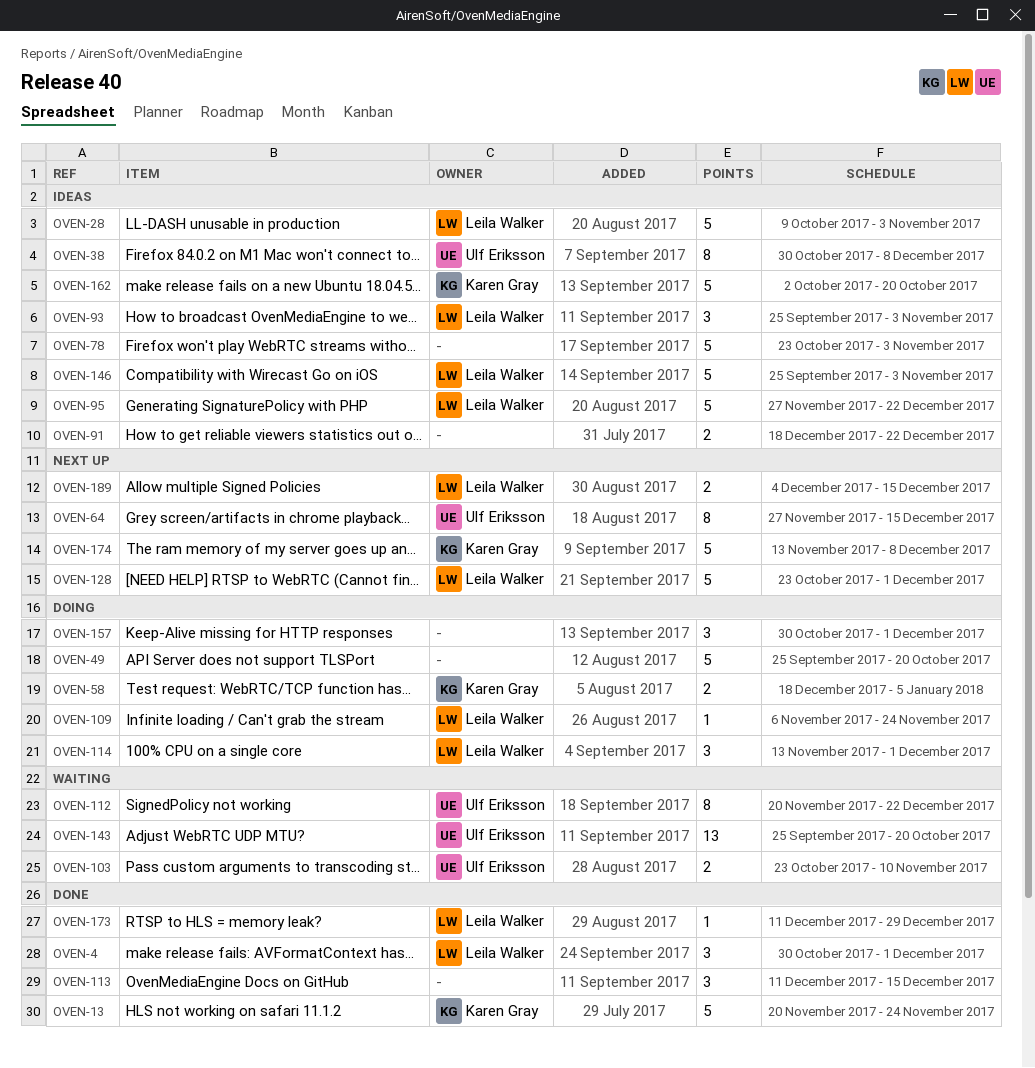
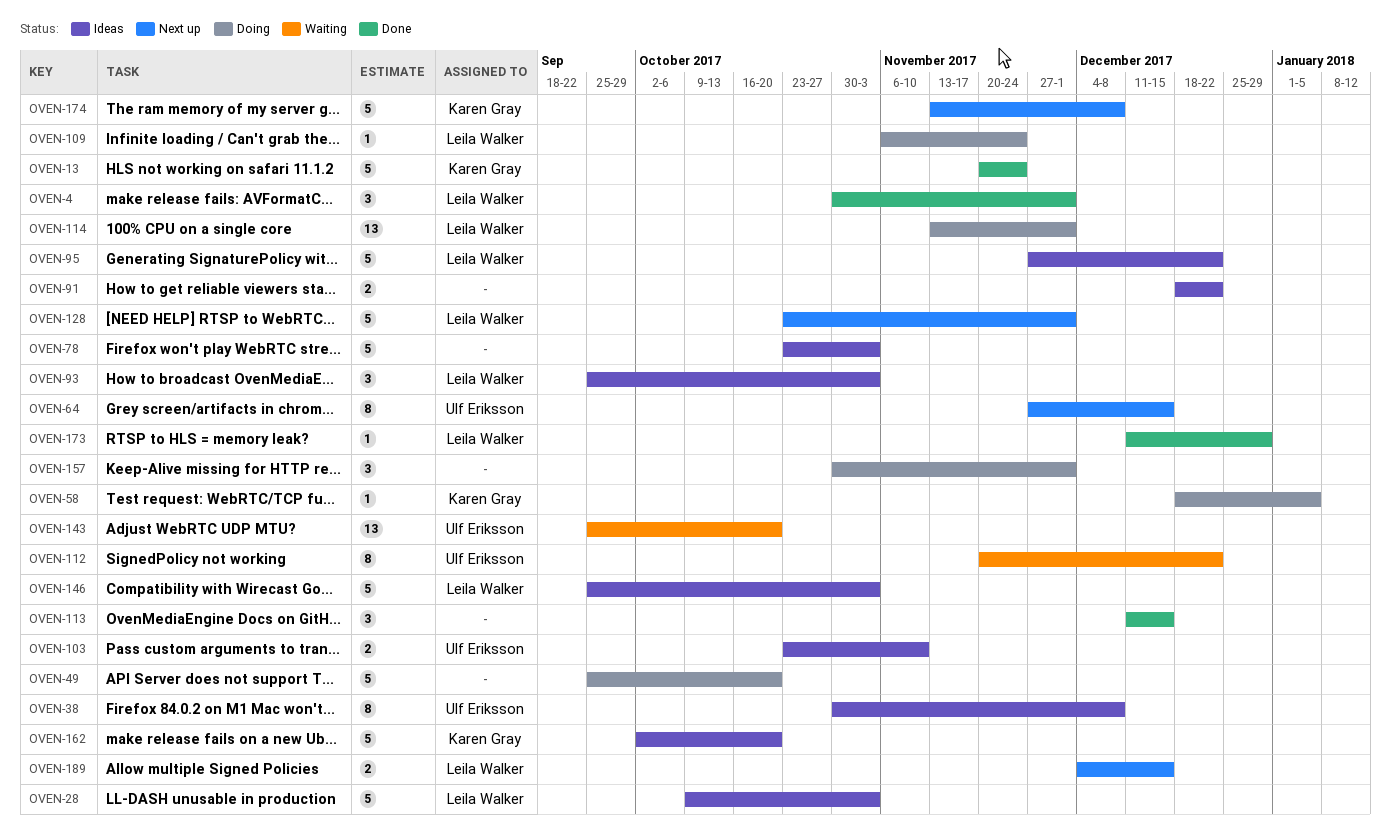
OVEN-58, estimate: 2 -> 1
OVEN-103, status: Waiting -> Ideas
OVEN-114, estimate: 3 -> 13

